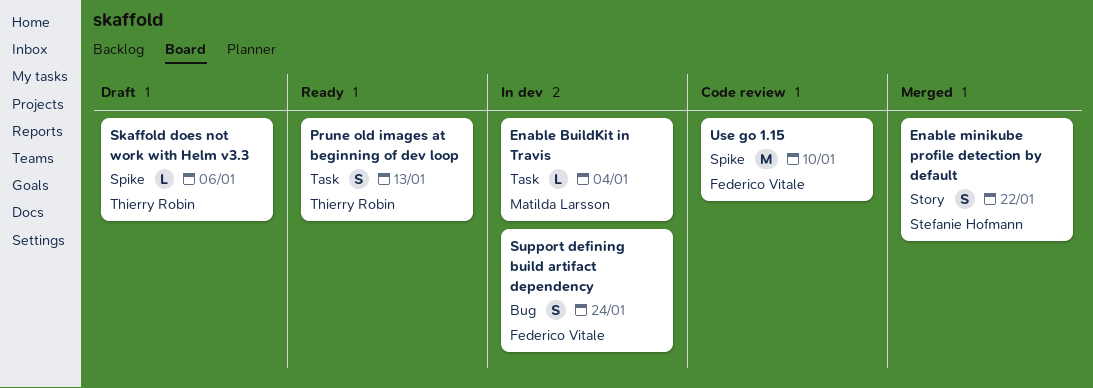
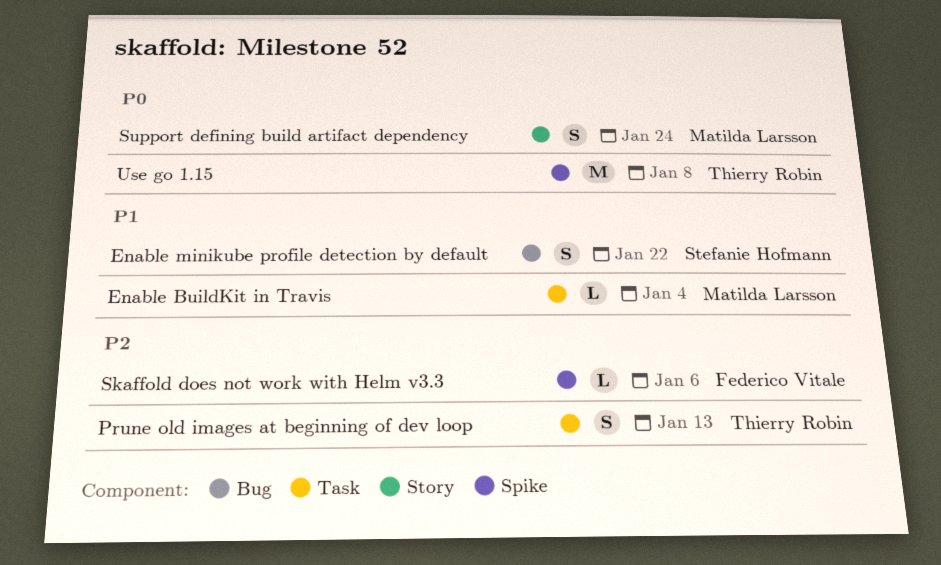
Enable minikube profile detection by default, label: Story -> Bug
Skaffold does not work with Helm v3.3, owner: Thierry Robin -> Federico Vitale
Support defining build artifact dependency, owner: Federico Vitale -> Matilda Larsson
Support defining build artifact dependency, label: Bug -> Story
Use go 1.15, owner: Federico Vitale -> Thierry Robin
Use go 1.15, due: Jan 10 -> Jan 8

